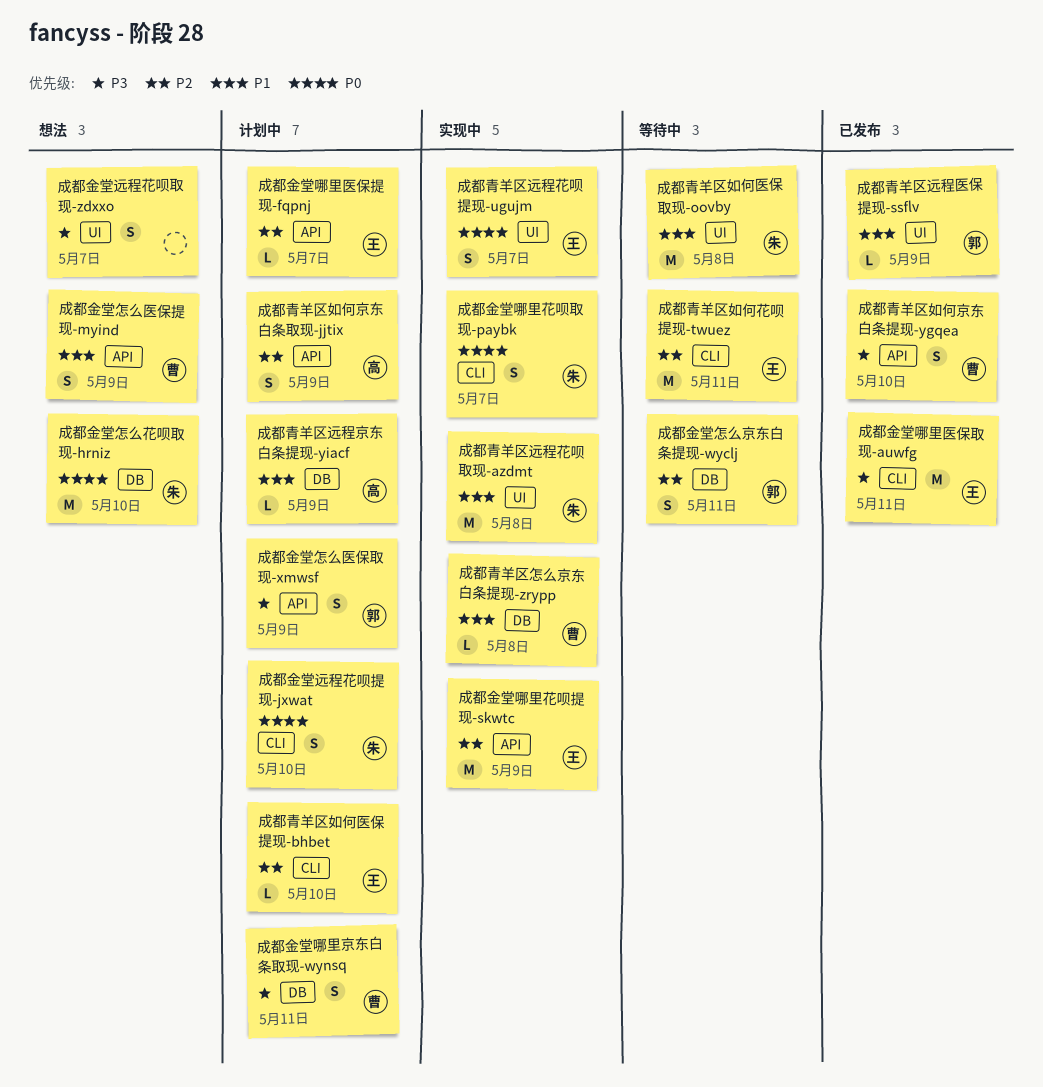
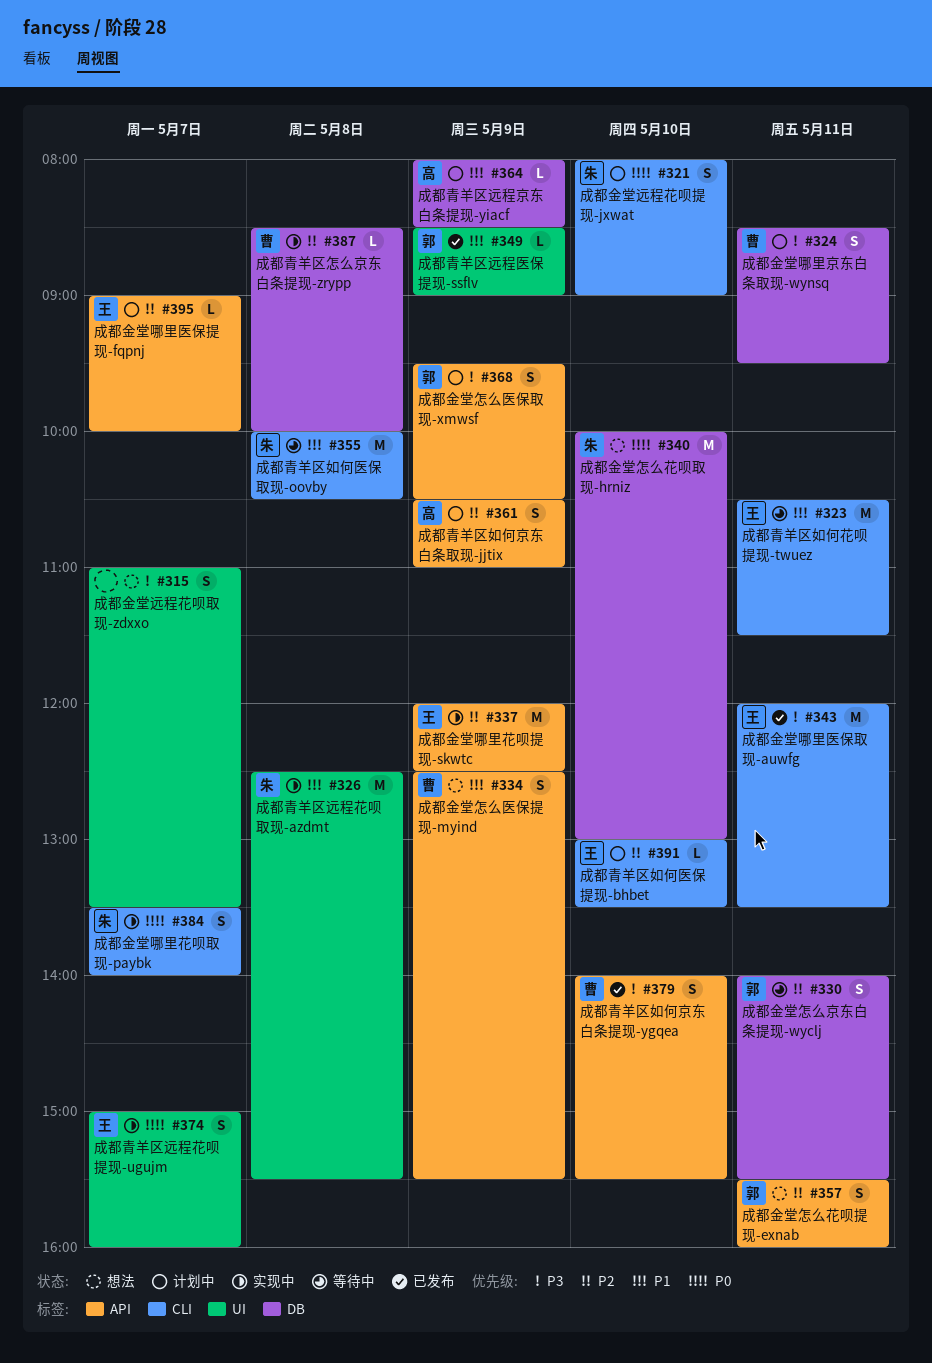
成都金堂怎么花呗提现-exnab: none -> present
成都青羊区如何医保取现-oovby, label: UI -> CLI
成都青羊区如何花呗提现-twuez, priority: P2 -> P1
成都青羊区怎么京东白条提现-zrypp, priority: P1 -> P2

